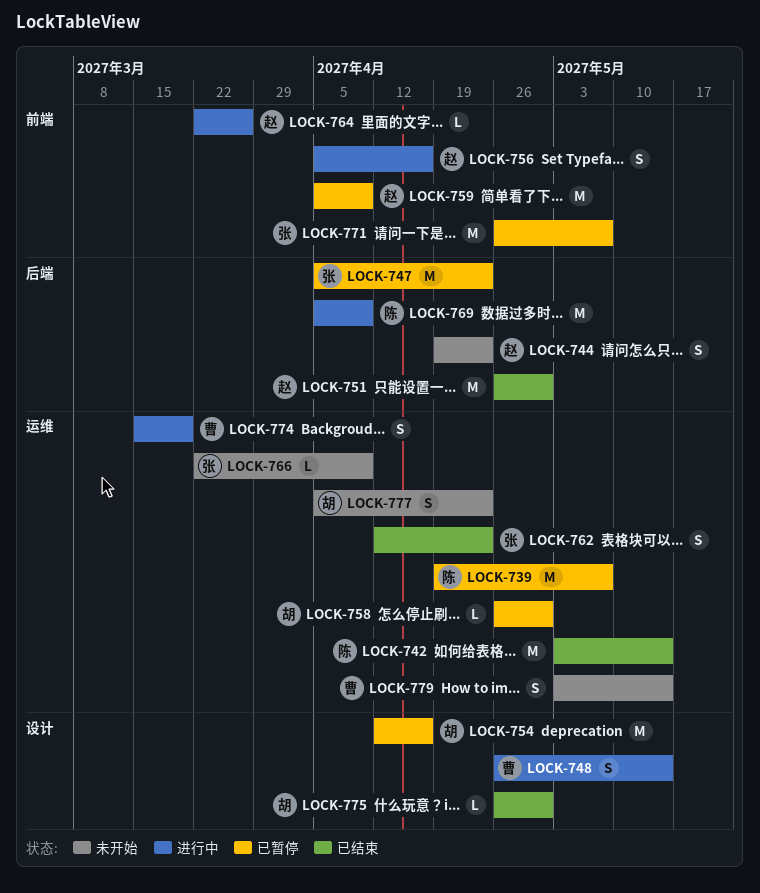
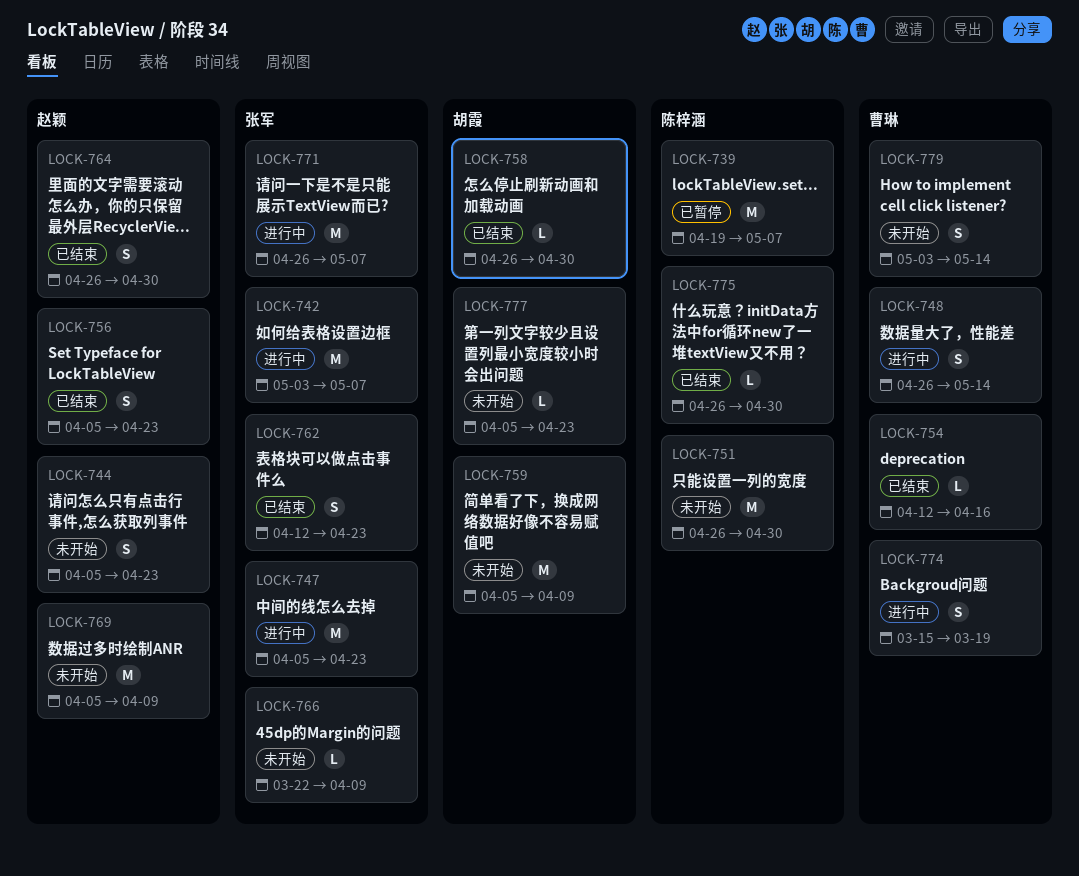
LOCK-742, status: 已结束 -> 进行中
LOCK-742, owner: 陈梓涵 -> 张军
LOCK-742, due: May 14 -> May 7
LOCK-744, start: Apr 19 -> Apr 5
LOCK-747, status: 已暂停 -> 进行中
LOCK-751, status: 已结束 -> 未开始
LOCK-751, owner: 赵颖 -> 陈梓涵
LOCK-754, status: 已暂停 -> 已结束
LOCK-754, owner: 胡霞 -> 曹琳
LOCK-754, estimate: M -> L
LOCK-756, status: 进行中 -> 已结束
LOCK-756, due: Apr 16 -> Apr 23
LOCK-758, status: 已暂停 -> 已结束
LOCK-759, status: 已暂停 -> 未开始
LOCK-759, owner: 赵颖 -> 胡霞
LOCK-764, status: 进行中 -> 已结束
LOCK-764, estimate: L -> S
LOCK-764, start: Mar 22 -> Apr 26
LOCK-764, due: Mar 26 -> Apr 30
LOCK-769, status: 进行中 -> 未开始
LOCK-769, owner: 陈梓涵 -> 赵颖
LOCK-771, status: 已暂停 -> 进行中
LOCK-775, owner: 胡霞 -> 陈梓涵
LOCK-777, estimate: S -> L

